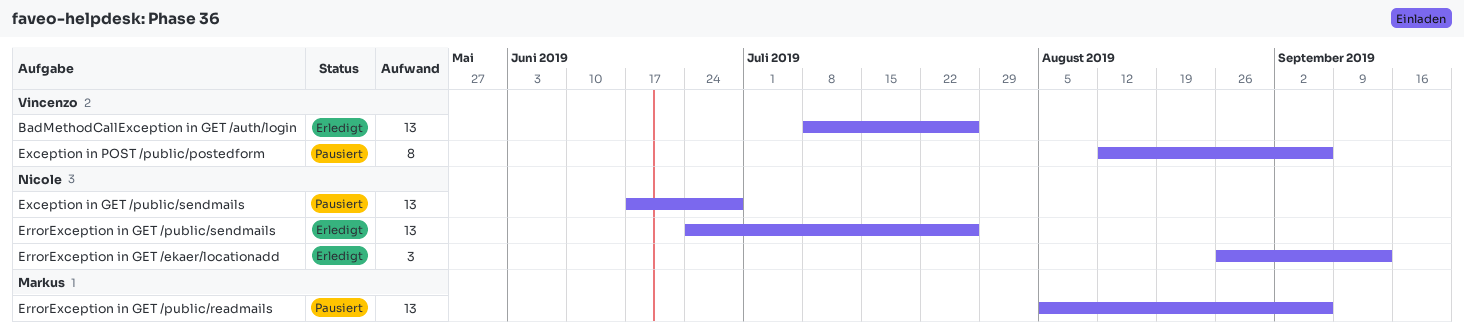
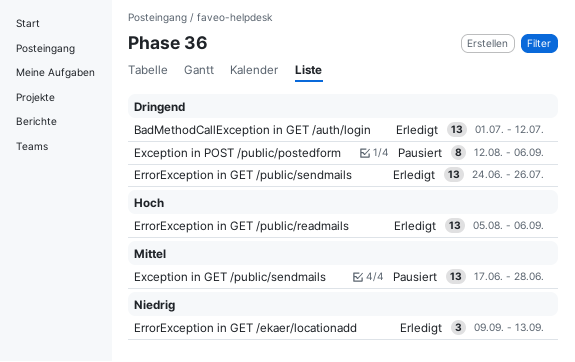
BadMethodCallException in GET /auth/login, start: Jul 8 -> Jul 1
BadMethodCallException in GET /auth/login, due: Jul 26 -> Jul 12
ErrorException in GET /ekaer/locationadd, start: Aug 26 -> Sep 9
ErrorException in GET /public/readmails, status: Pausiert -> Erledigt

